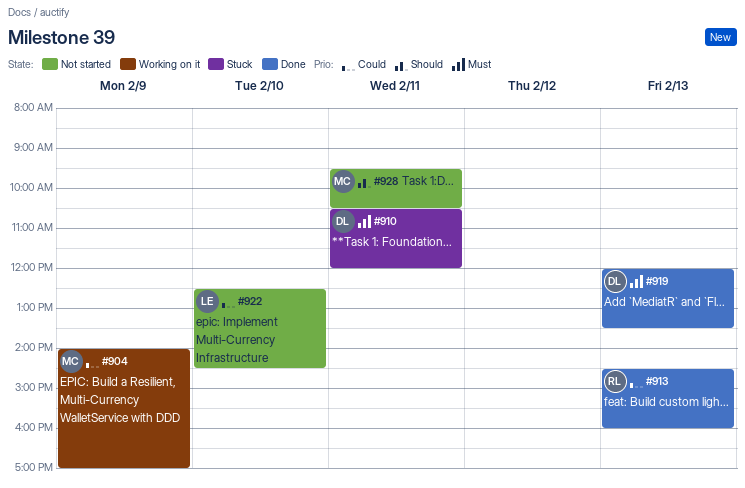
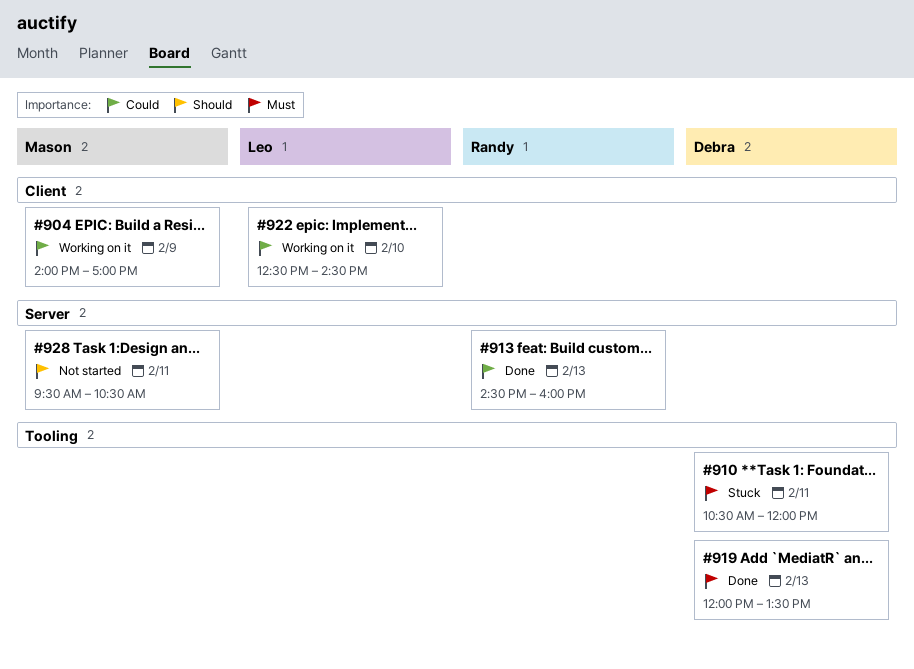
#922, status: Not started -> Working on it

